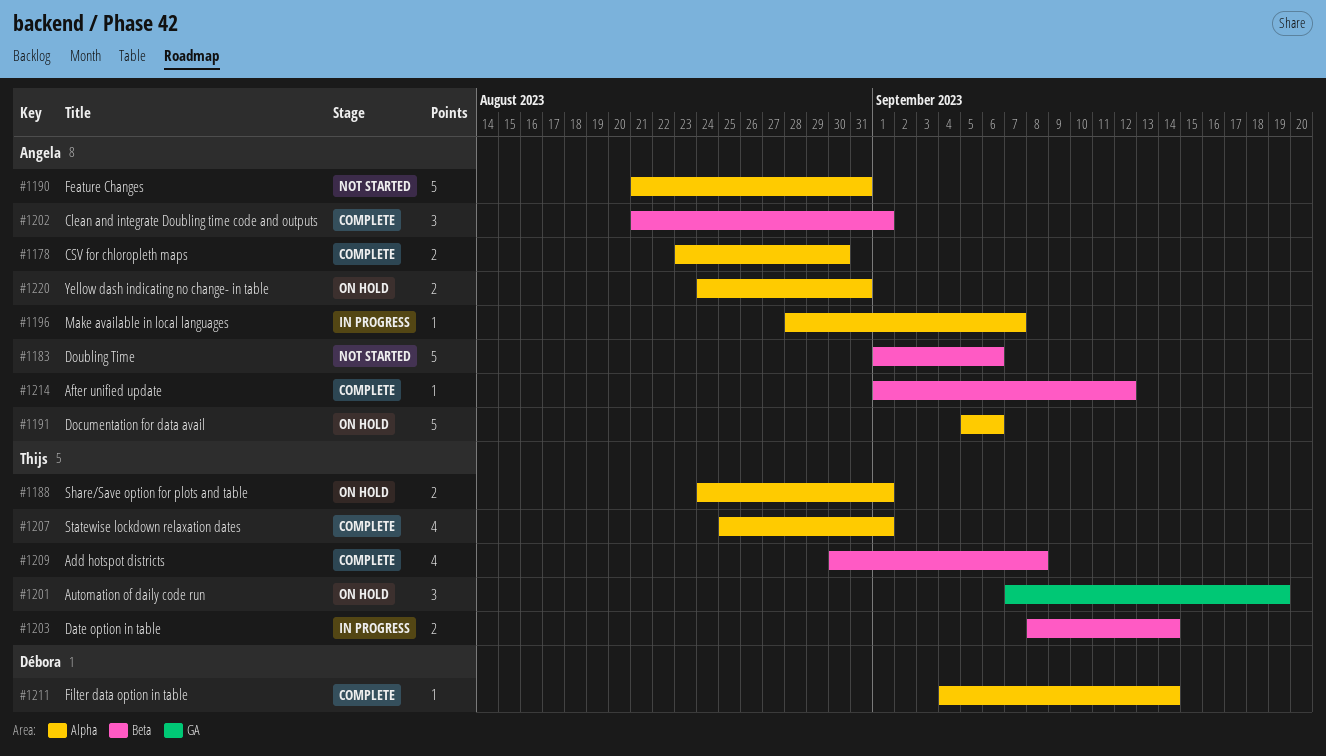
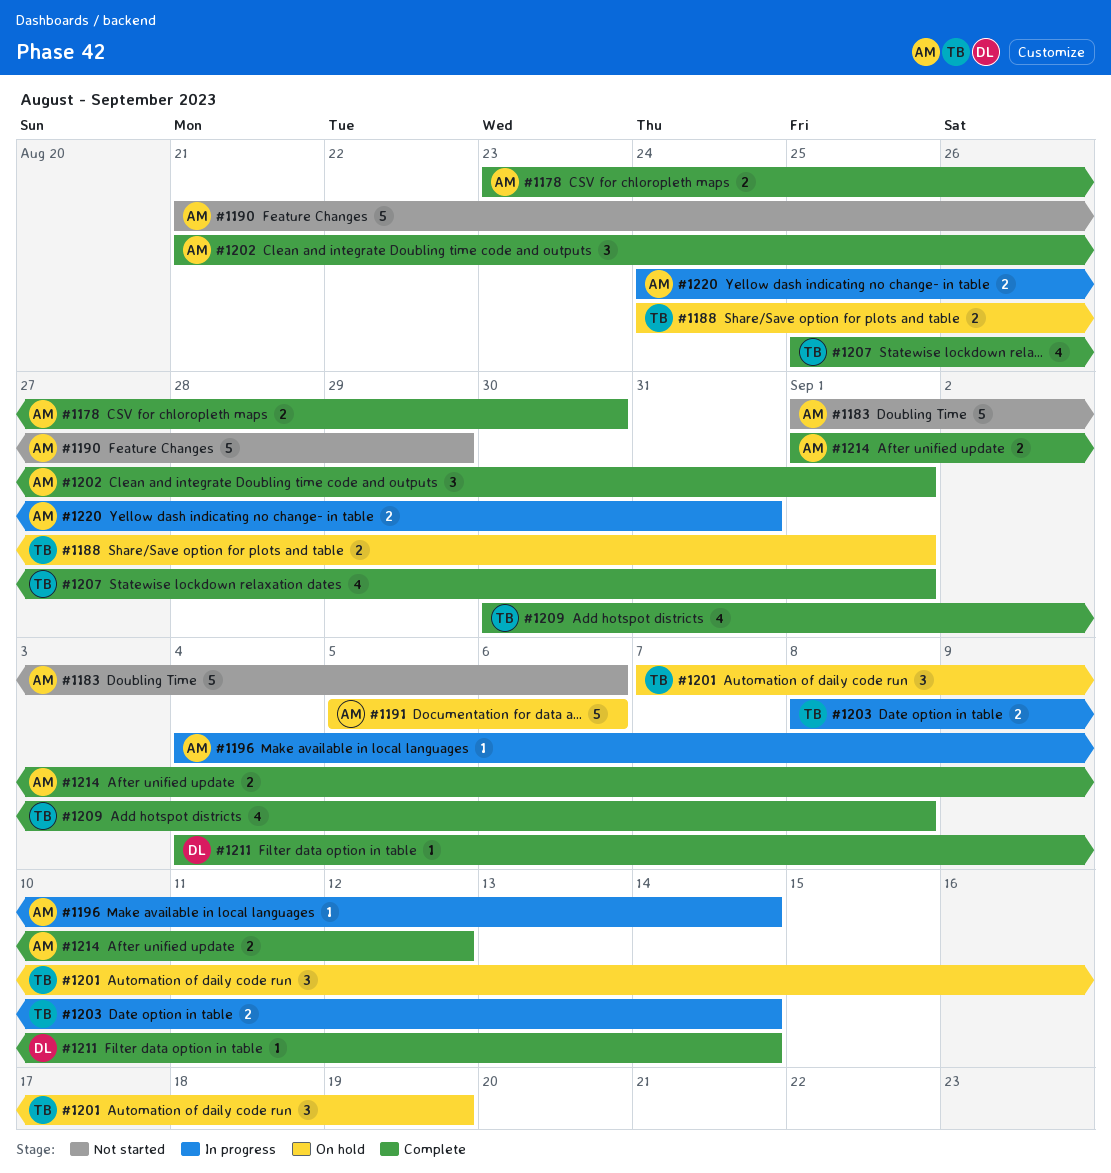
#1190, due: Aug 31 -> Aug 29
#1196, start: Aug 28 -> Sep 4
#1196, due: Sep 7 -> Sep 14
#1214, estimate: 1 -> 2
#1220, status: On hold -> In progress

